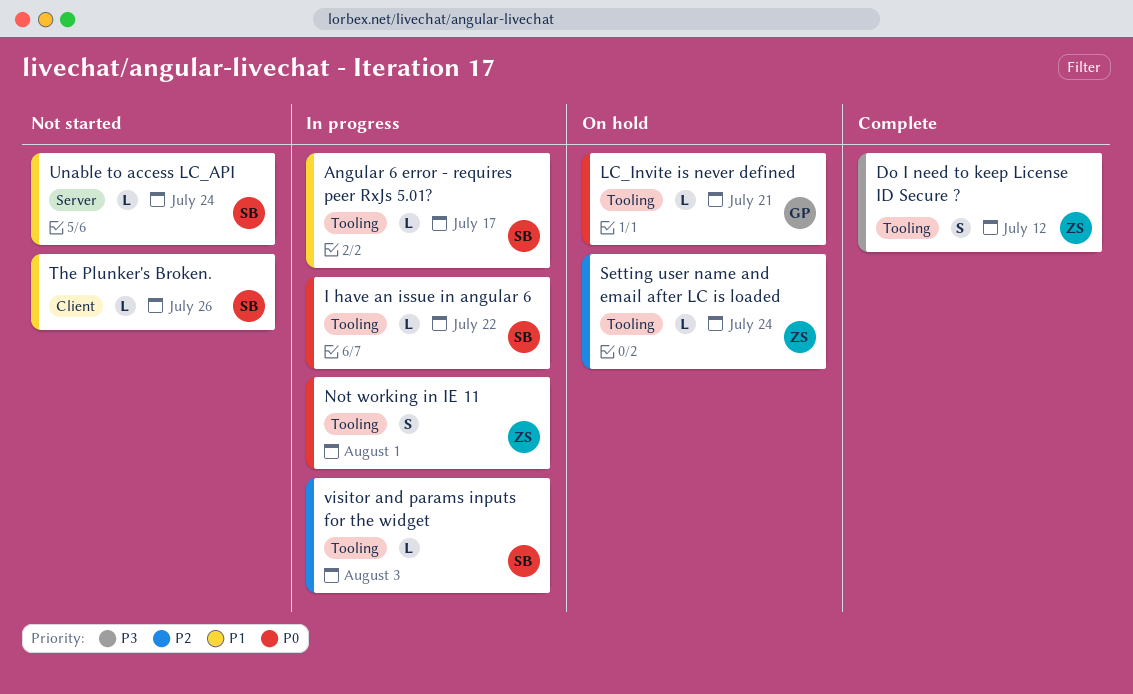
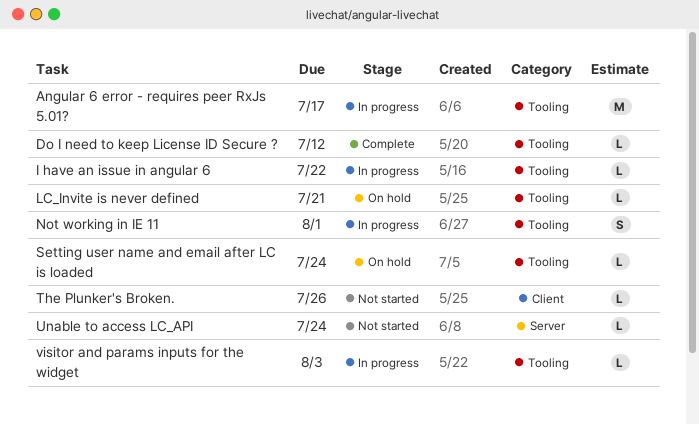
Angular 6 error - requires peer RxJs 5.01?, estimate: L -> M
Do I need to keep License ID Secure ?, estimate: S -> L

